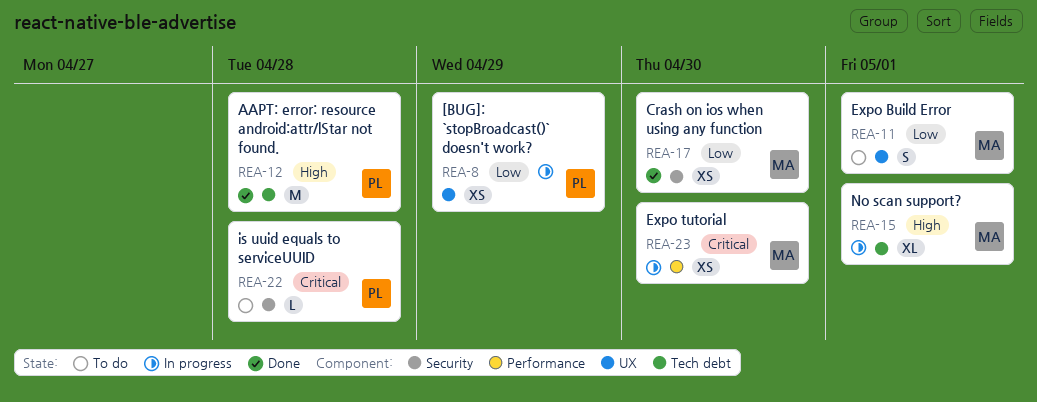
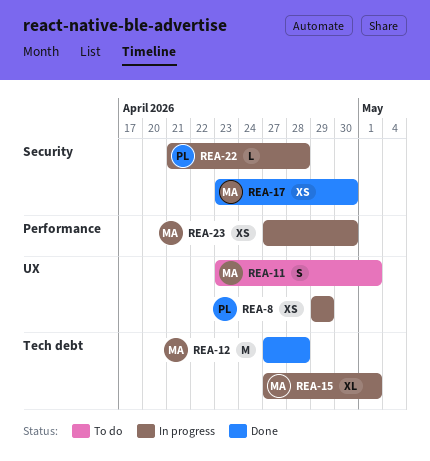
REA-12, owner: PL -> MA
REA-22, status: To do -> In progress

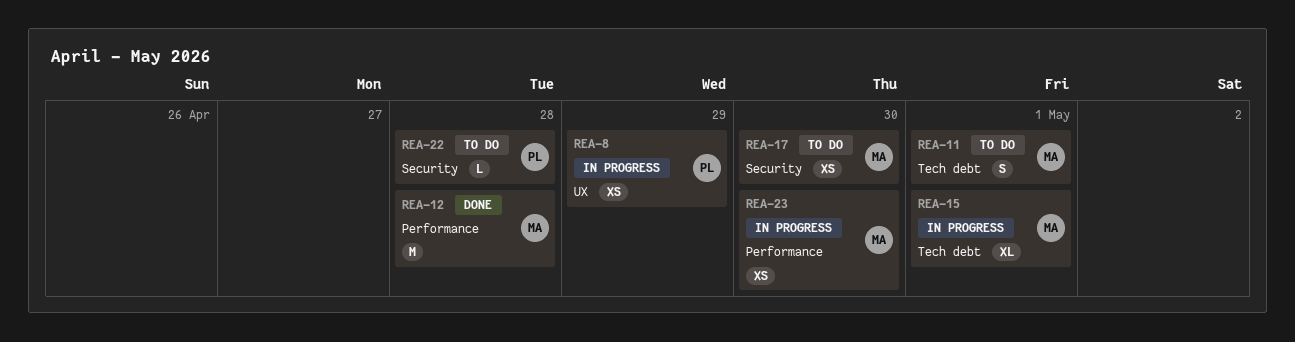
REA-11, label: UX -> Tech debt
REA-12, label: Tech debt -> Performance
REA-17, status: Done -> To do
REA-22, status: In progress -> To do

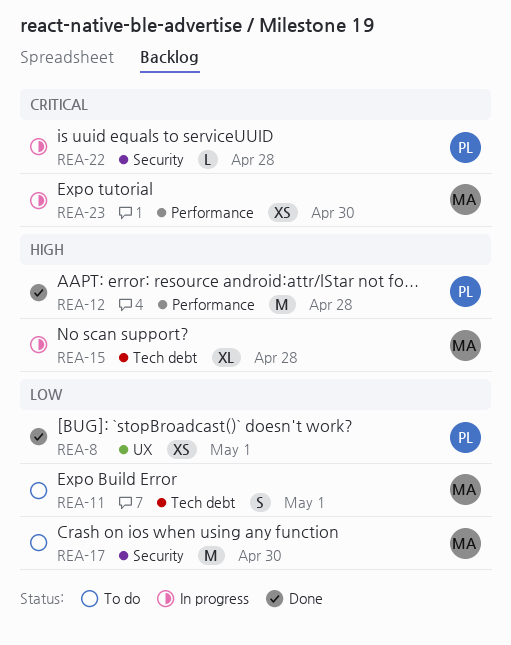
REA-8, status: In progress -> Done
REA-8, due: Apr 29 -> May 1
REA-12, owner: MA -> PL
REA-15, due: May 1 -> Apr 28
REA-17, estimate: XS -> M
REA-22, status: To do -> In progress

